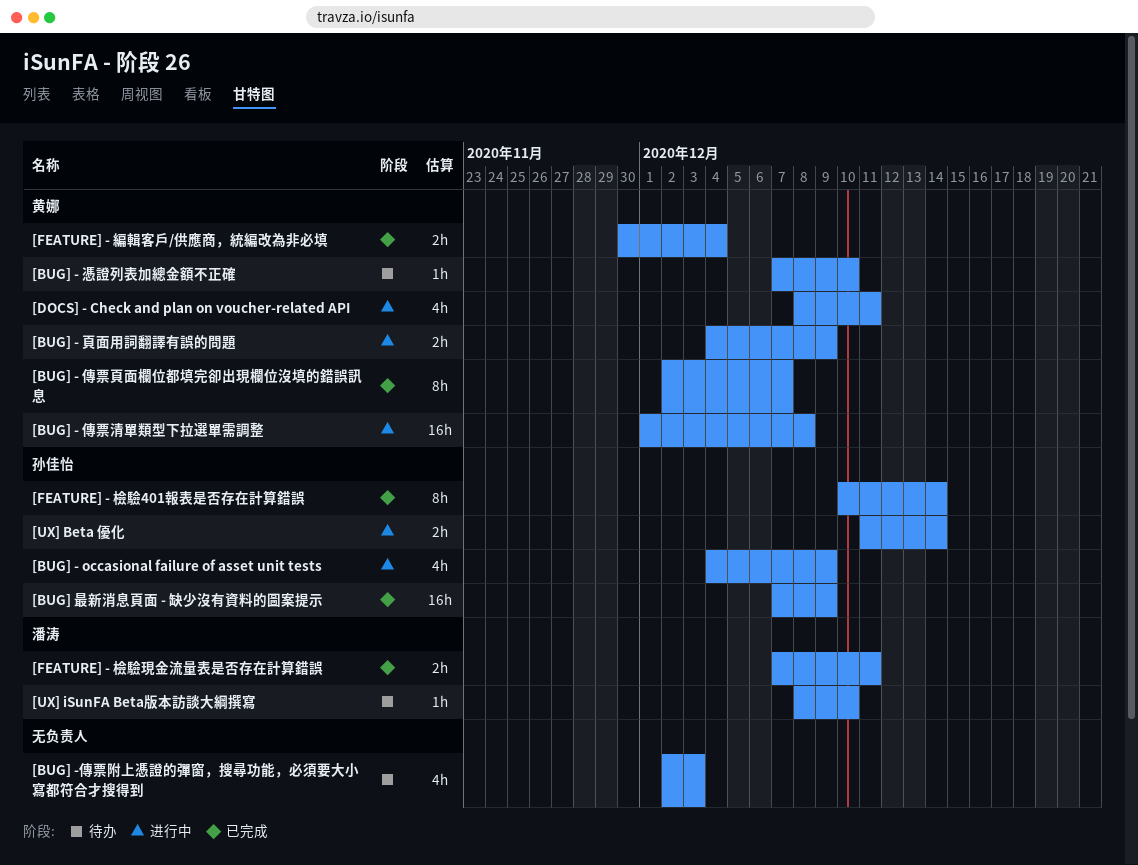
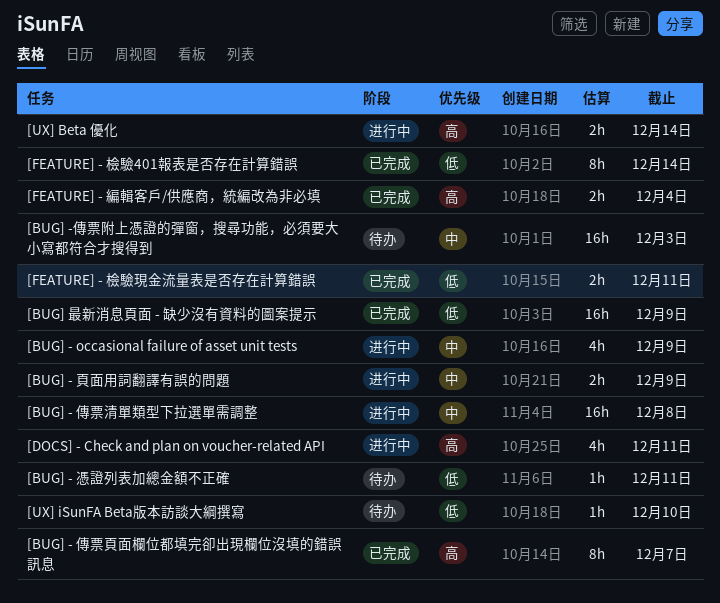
[BUG] - 憑證列表加總金額不正確, due: Dec 10 -> Dec 11
[BUG] -傳票附上憑證的彈窗，搜尋功能，必須要大小寫都符合才搜得到, estimate: 4h -> 16h

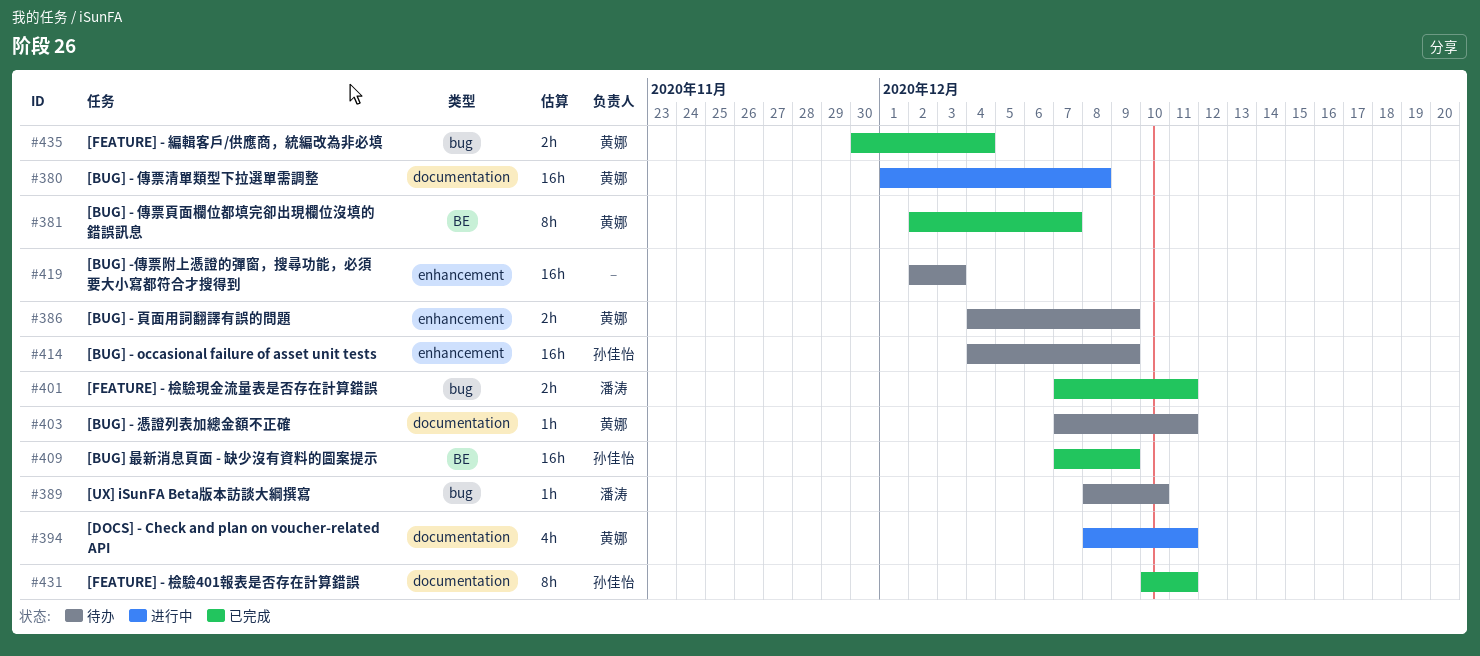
[BUG] - occasional failure of asset unit tests, status: 进行中 -> 待办
[BUG] - occasional failure of asset unit tests, estimate: 4h -> 16h
[BUG] - 頁面用詞翻譯有誤的問題, status: 进行中 -> 待办
[FEATURE] - 檢驗401報表是否存在計算錯誤, due: Dec 14 -> Dec 11
[UX] Beta 優化: present -> none

